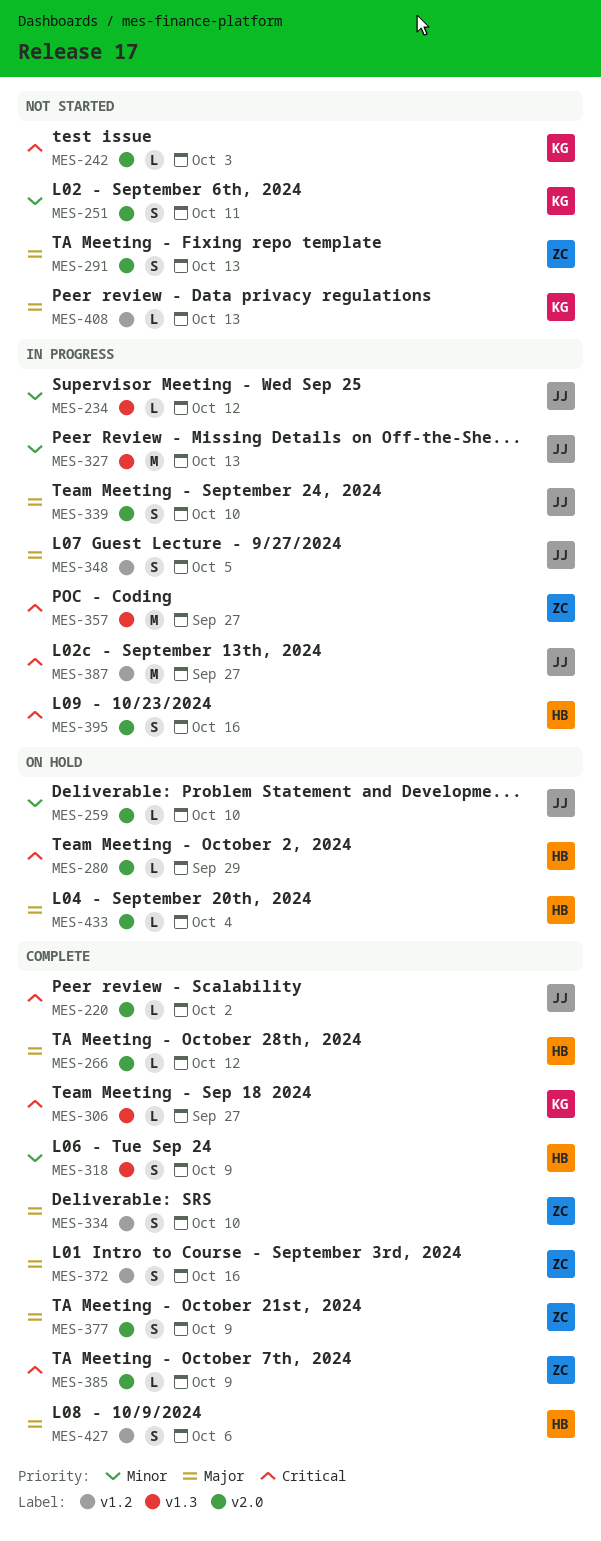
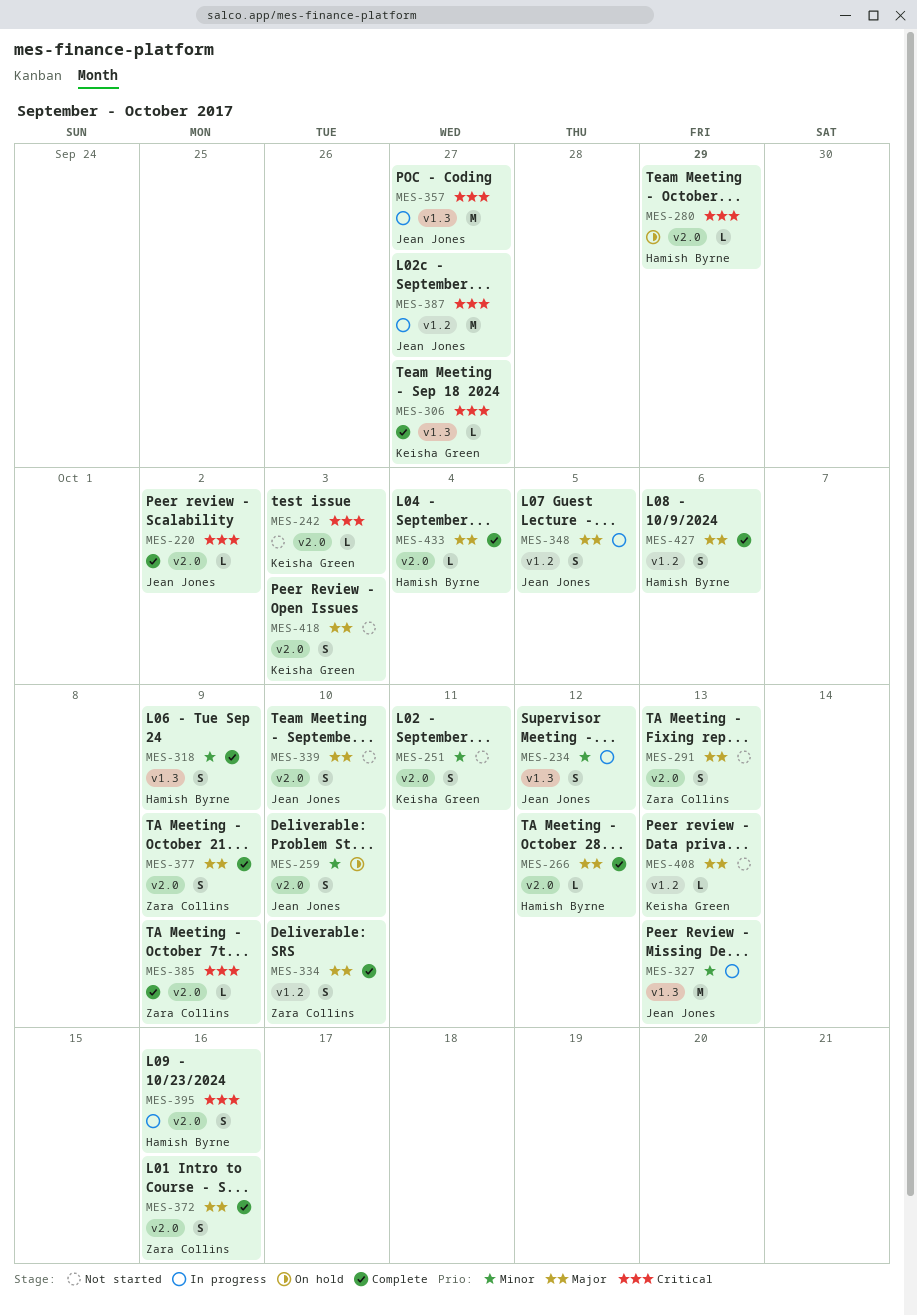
MES-234, estimate: L -> S
MES-259, estimate: L -> S
MES-339, status: In progress -> Not started
MES-357, owner: Zara Collins -> Jean Jones
MES-372, label: v1.2 -> v2.0
MES-418: none -> present
MES-433, status: On hold -> Complete

